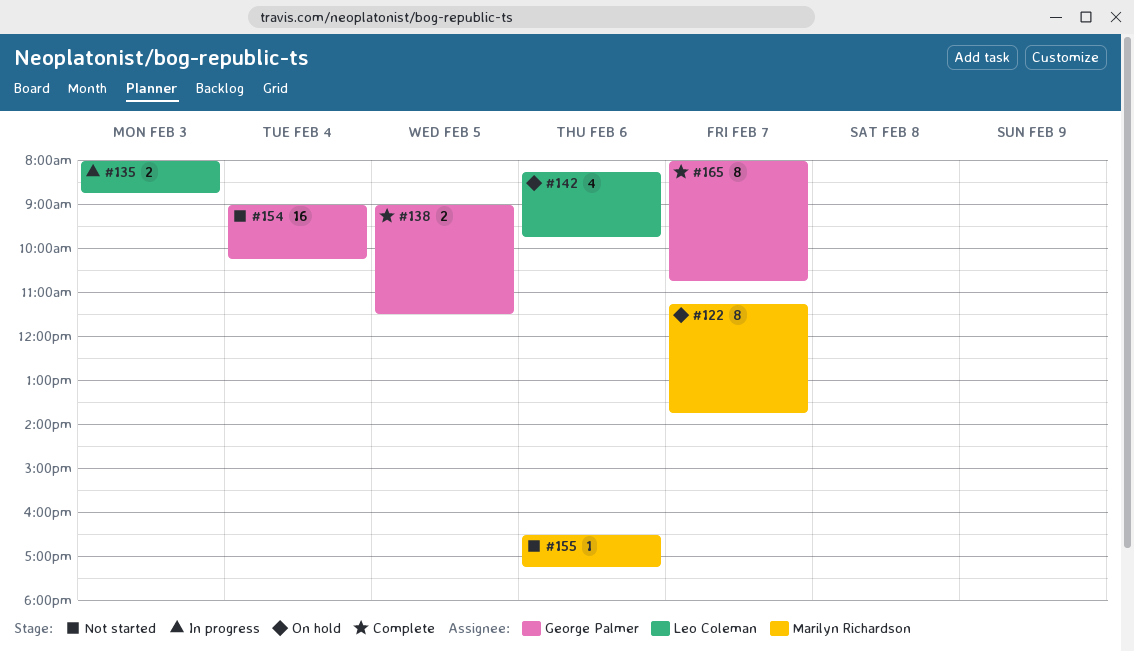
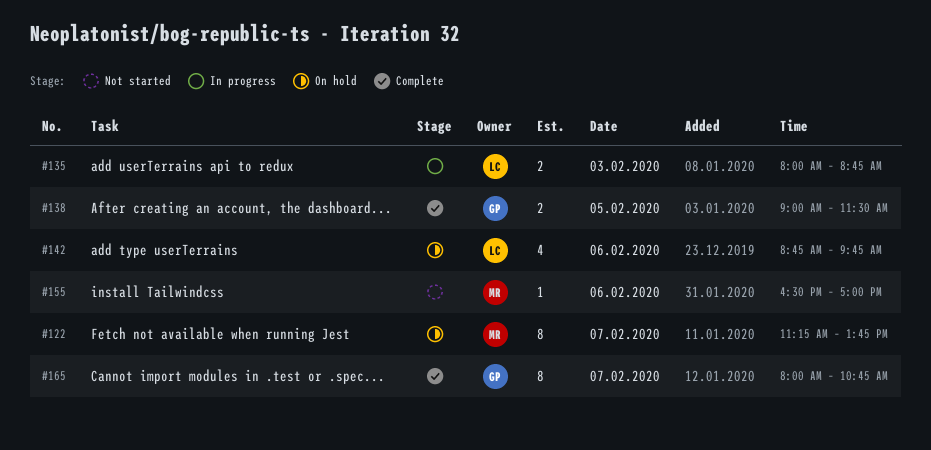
#142, begins: 08:15 -> 08:45
#154: present -> none
#155, ends: 17:15 -> 17:00

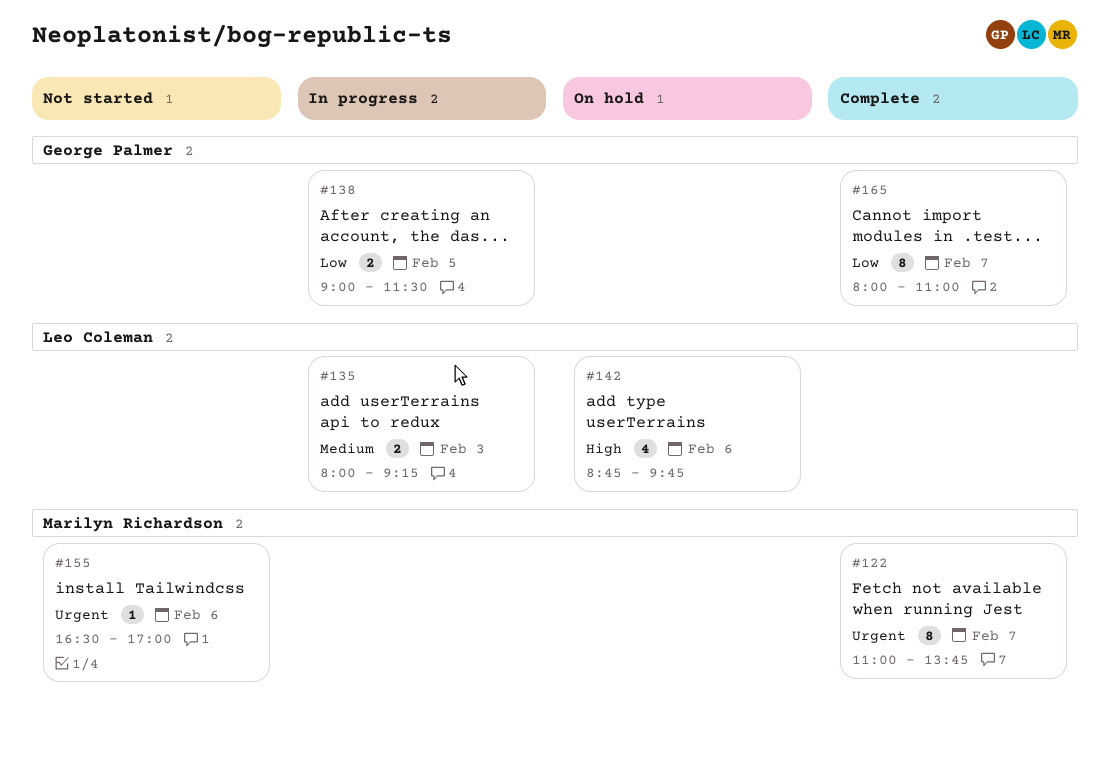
#122, status: On hold -> Complete
#122, begins: 11:15 -> 11:00
#135, ends: 08:45 -> 09:15
#138, status: Complete -> In progress
#165, ends: 10:45 -> 11:00

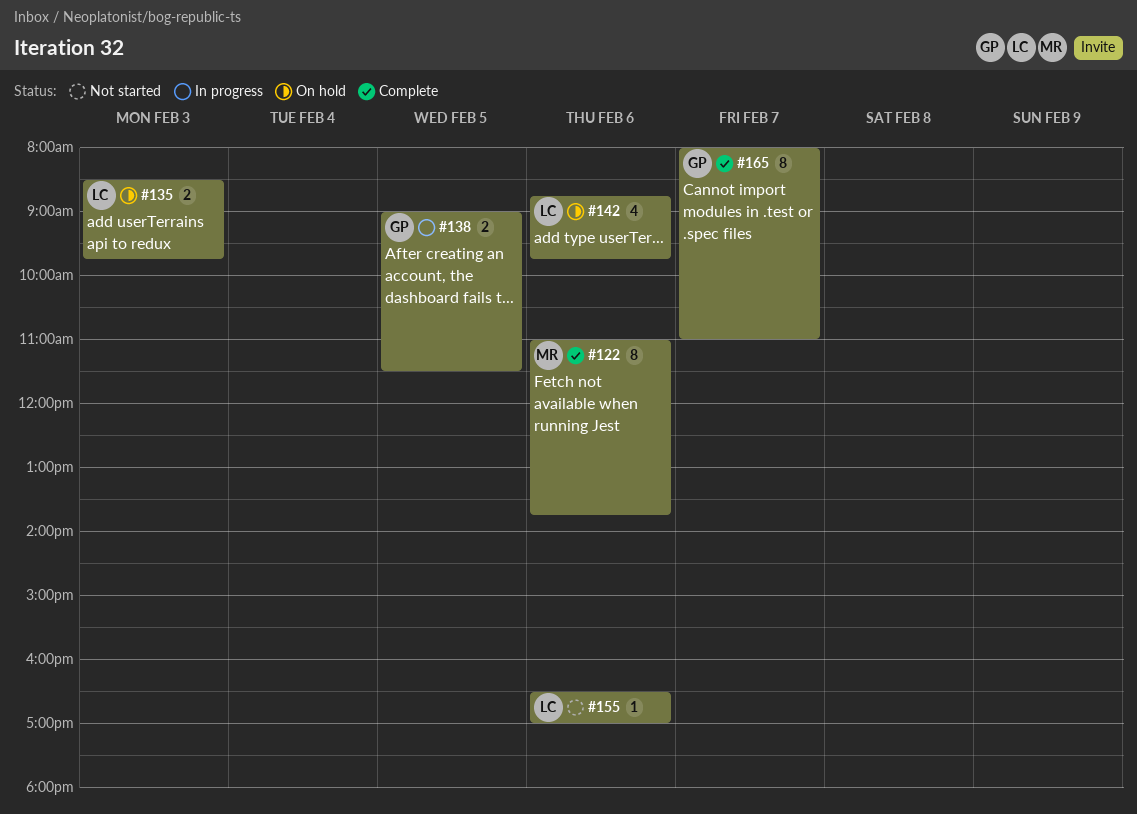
#122, day: Feb 7 -> Feb 6
#135, status: In progress -> On hold
#135, begins: 08:00 -> 08:30
#135, ends: 09:15 -> 09:45
#155, owner: Marilyn Richardson -> Leo Coleman

